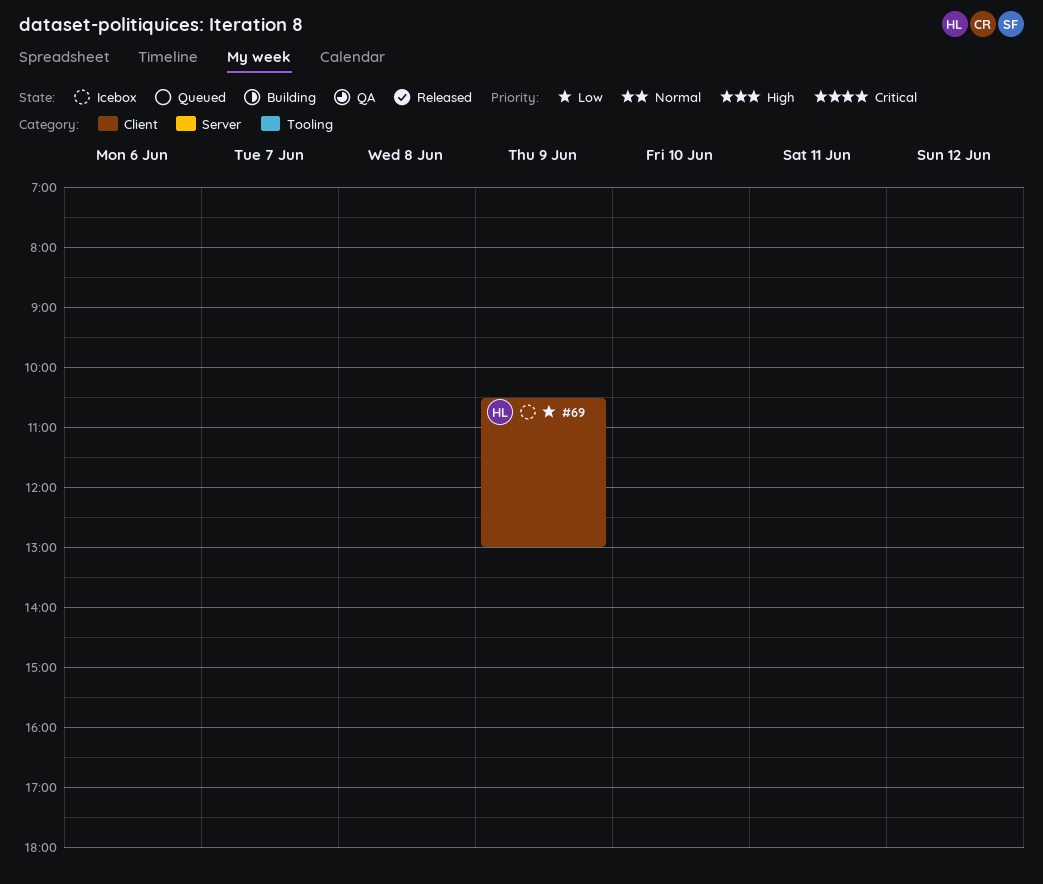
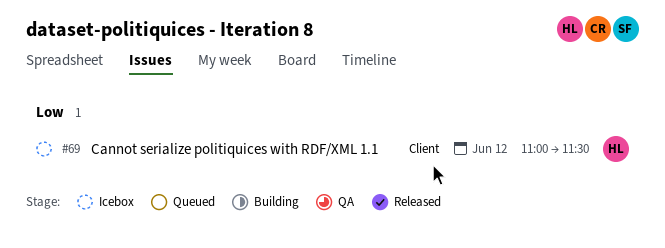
#69, day: Jun 9 -> Jun 12
#69, begins: 10:30 -> 11:00
#69, ends: 13:00 -> 11:30

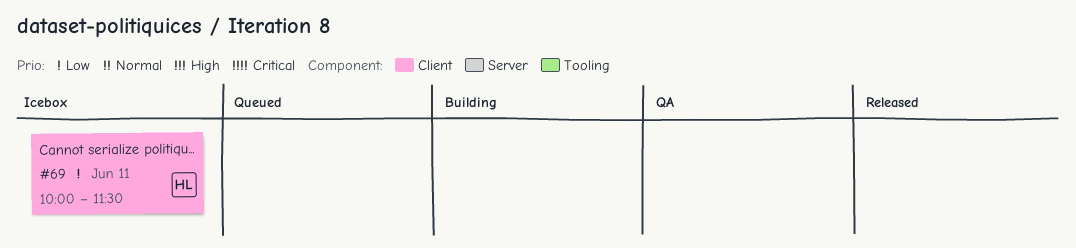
#69, day: Jun 12 -> Jun 11
#69, begins: 11:00 -> 10:00

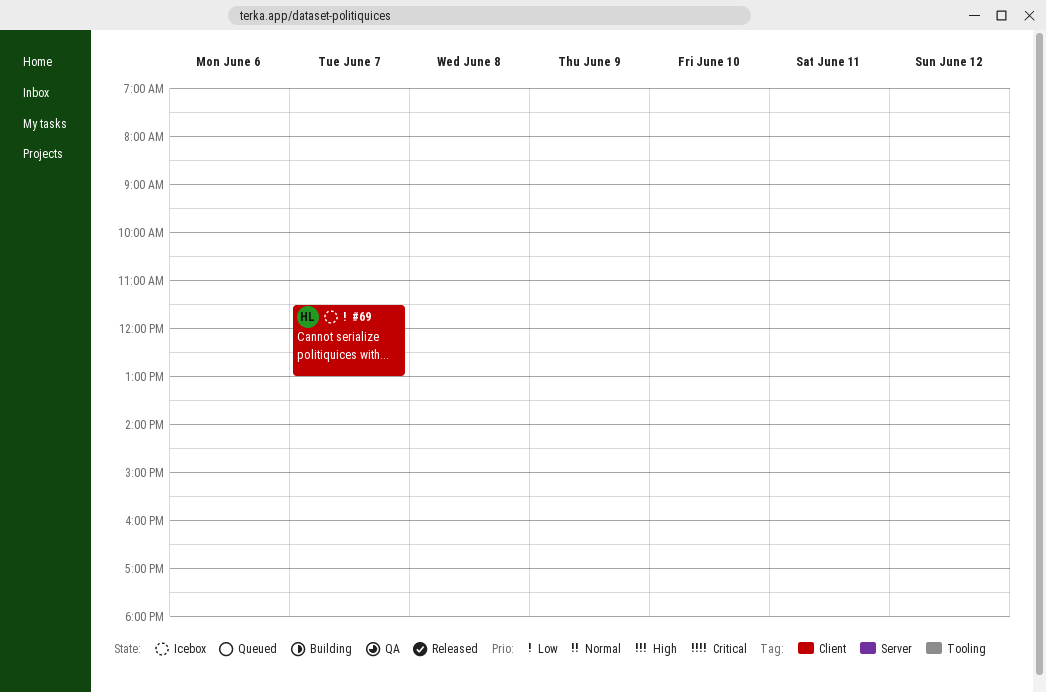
#69, day: Jun 11 -> Jun 7
#69, begins: 10:00 -> 11:30
#69, ends: 11:30 -> 13:00

